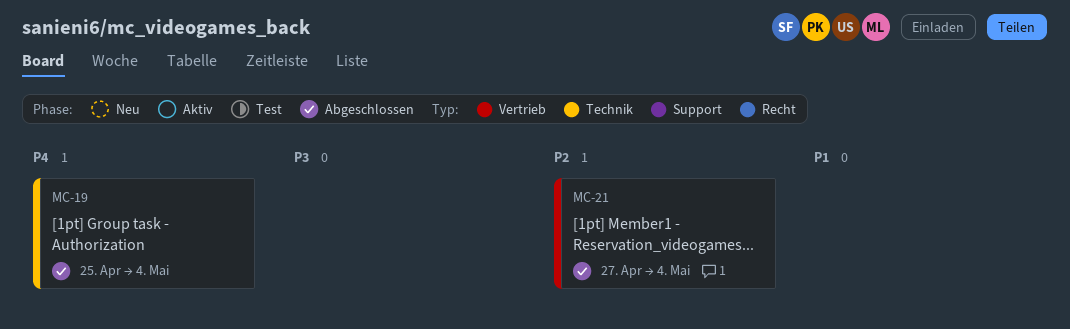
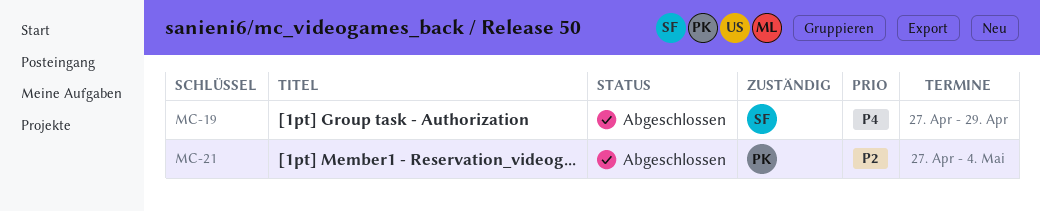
MC-19, start: Apr 25 -> Apr 27
MC-19, due: May 4 -> Apr 29

